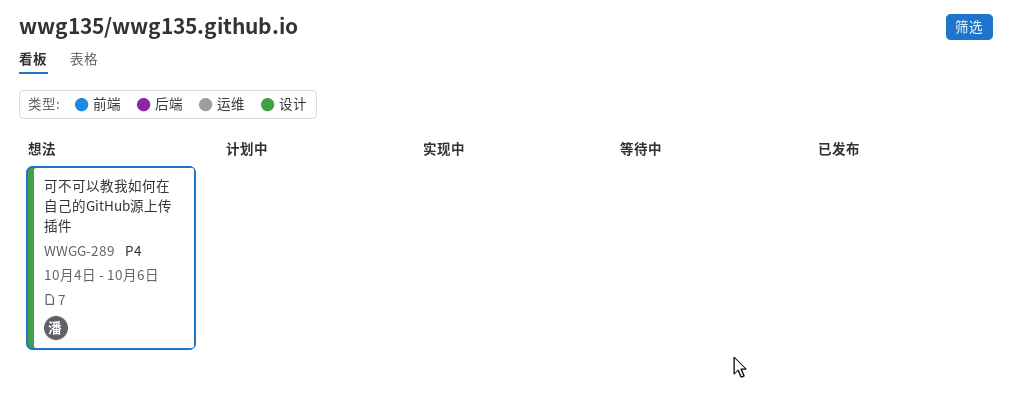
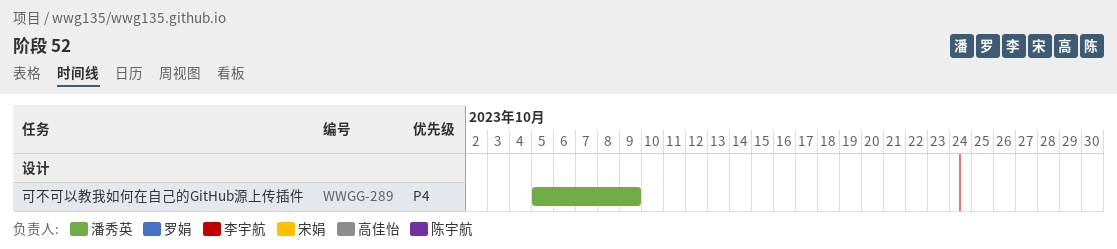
WWGG-289, start: Oct 4 -> Oct 5
WWGG-289, due: Oct 6 -> Oct 9

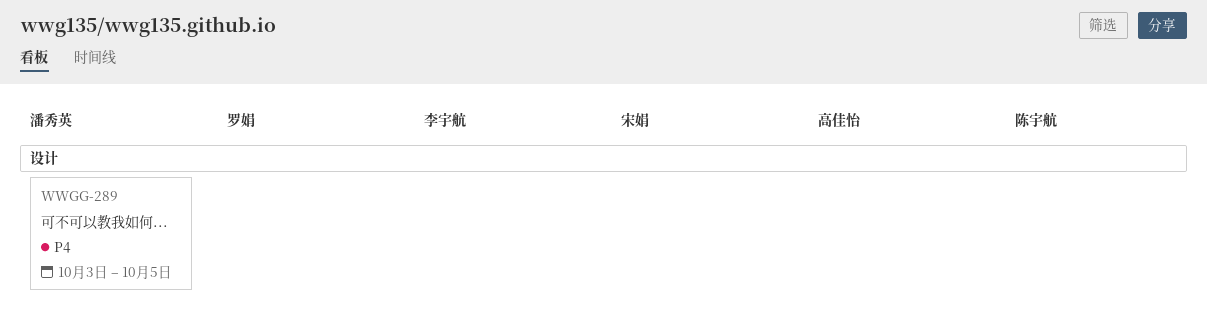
WWGG-289, start: Oct 5 -> Oct 3
WWGG-289, due: Oct 9 -> Oct 5

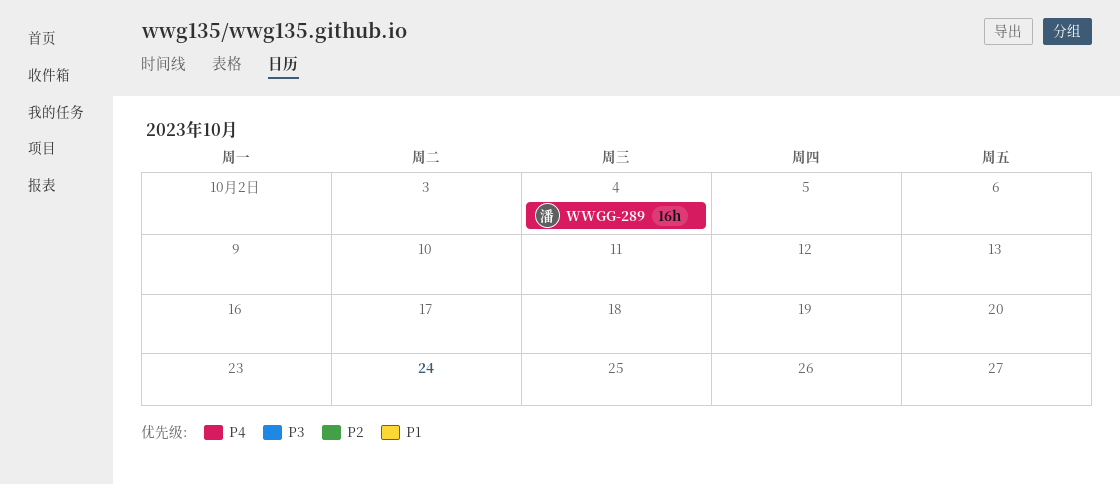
WWGG-289, start: Oct 3 -> Oct 4
WWGG-289, due: Oct 5 -> Oct 4

